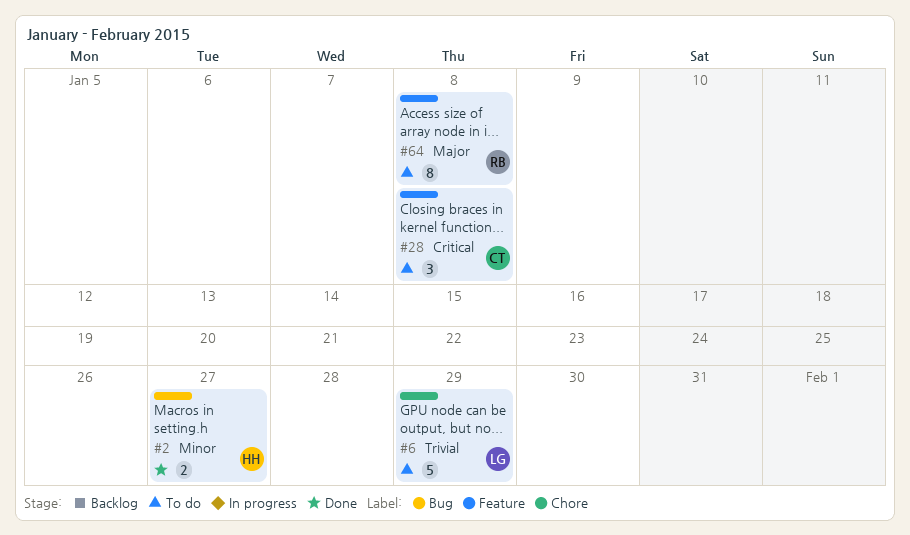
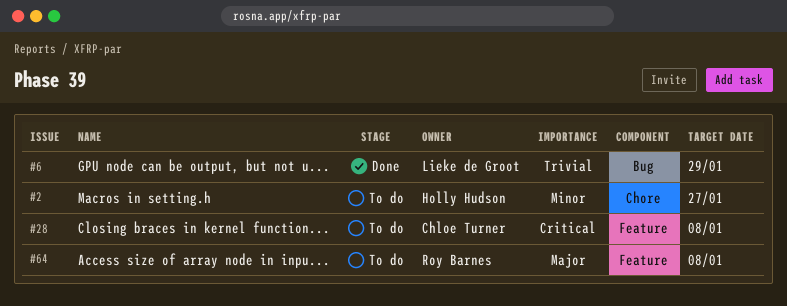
#2, status: Done -> To do
#2, label: Bug -> Chore
#6, status: To do -> Done
#6, label: Chore -> Bug

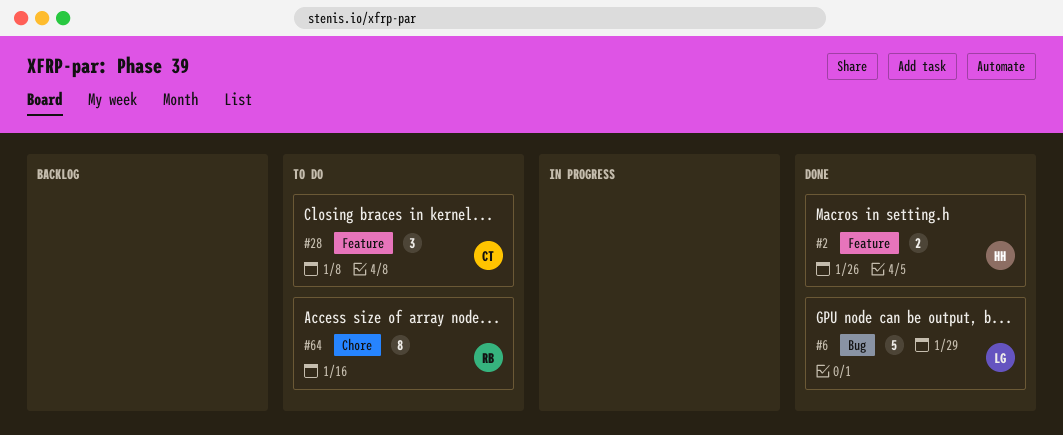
#2, status: To do -> Done
#2, label: Chore -> Feature
#2, due: Jan 27 -> Jan 26
#64, label: Feature -> Chore
#64, due: Jan 8 -> Jan 16

